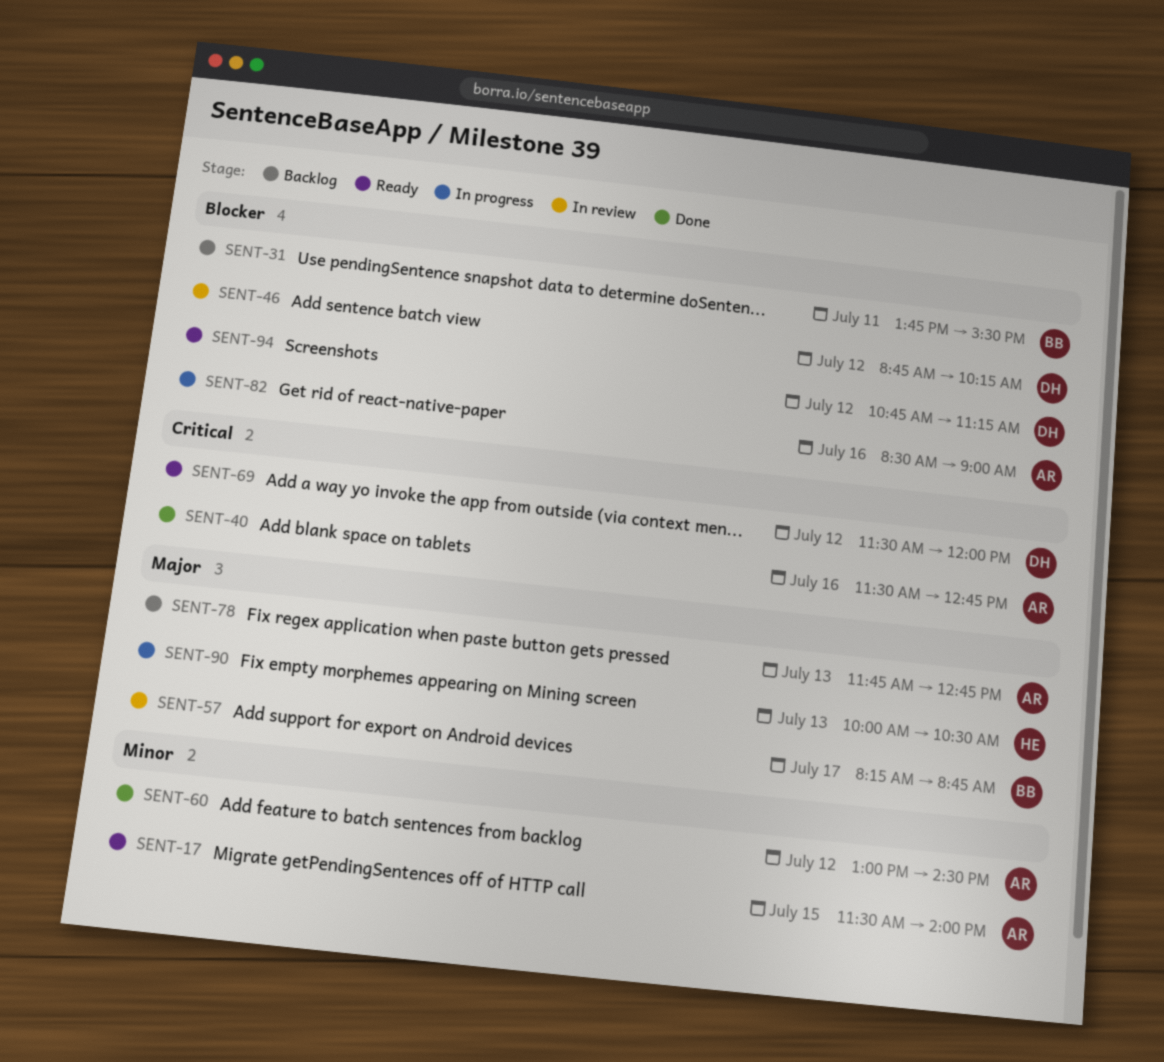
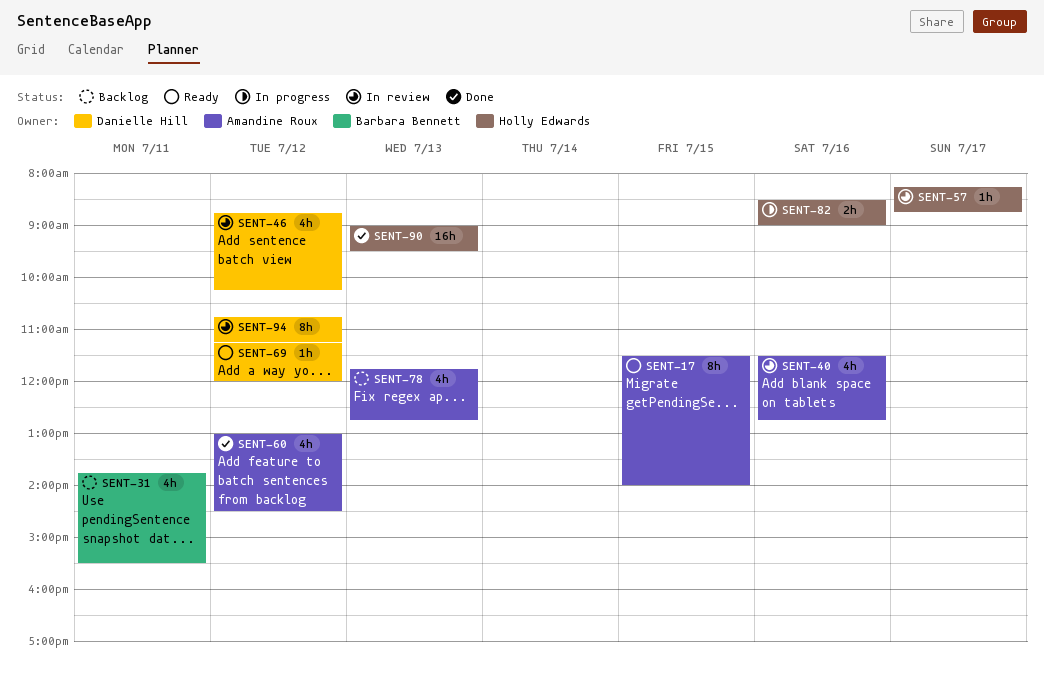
SENT-40, status: Done -> In review
SENT-57, owner: Barbara Bennett -> Holly Edwards
SENT-69, begins: 11:30 -> 11:15
SENT-82, owner: Amandine Roux -> Holly Edwards
SENT-90, status: In progress -> Done
SENT-90, begins: 10:00 -> 09:00
SENT-90, ends: 10:30 -> 09:30
SENT-94, status: Ready -> In review

